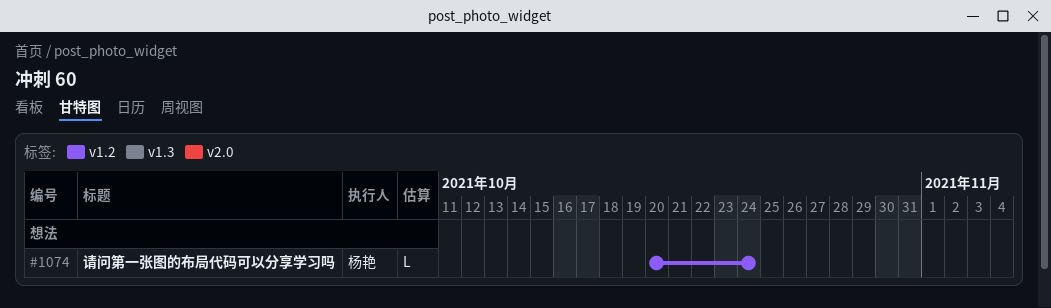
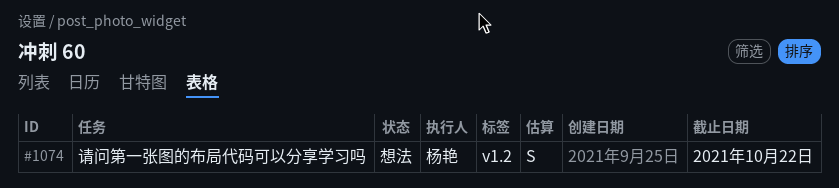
#1074, estimate: L -> S
#1074, due: Oct 24 -> Oct 22

